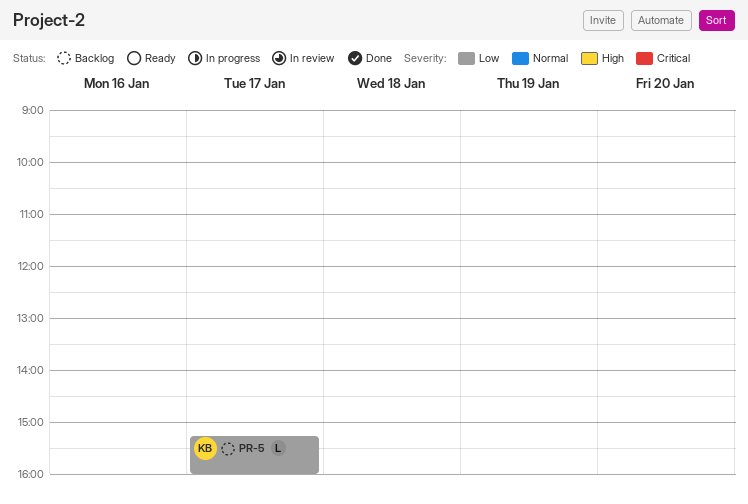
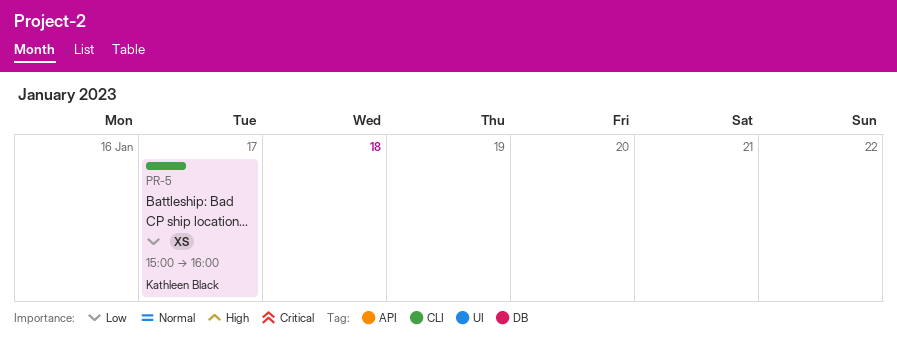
PR-5, estimate: L -> XS
PR-5, begins: 15:15 -> 15:00

